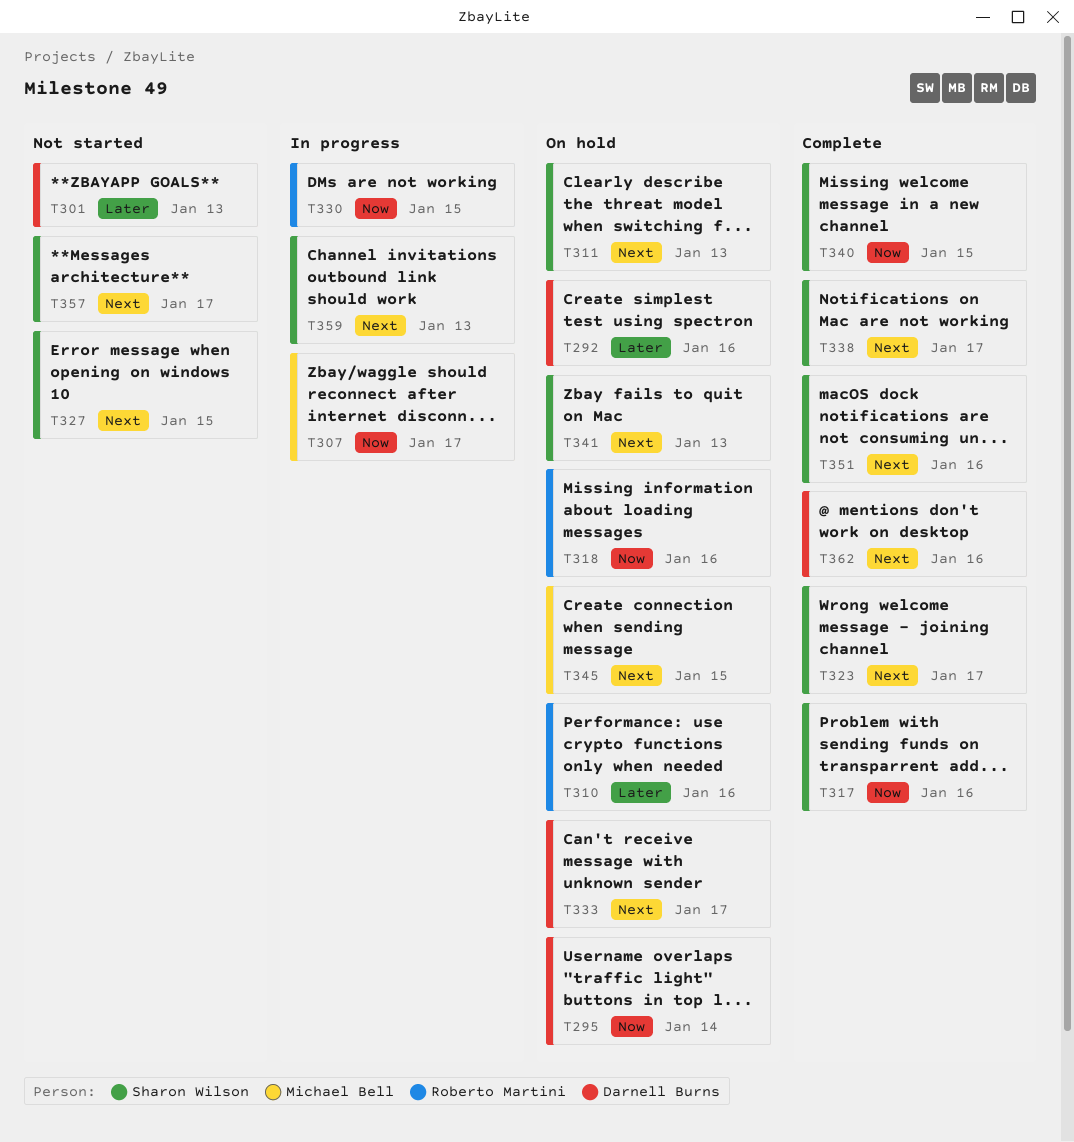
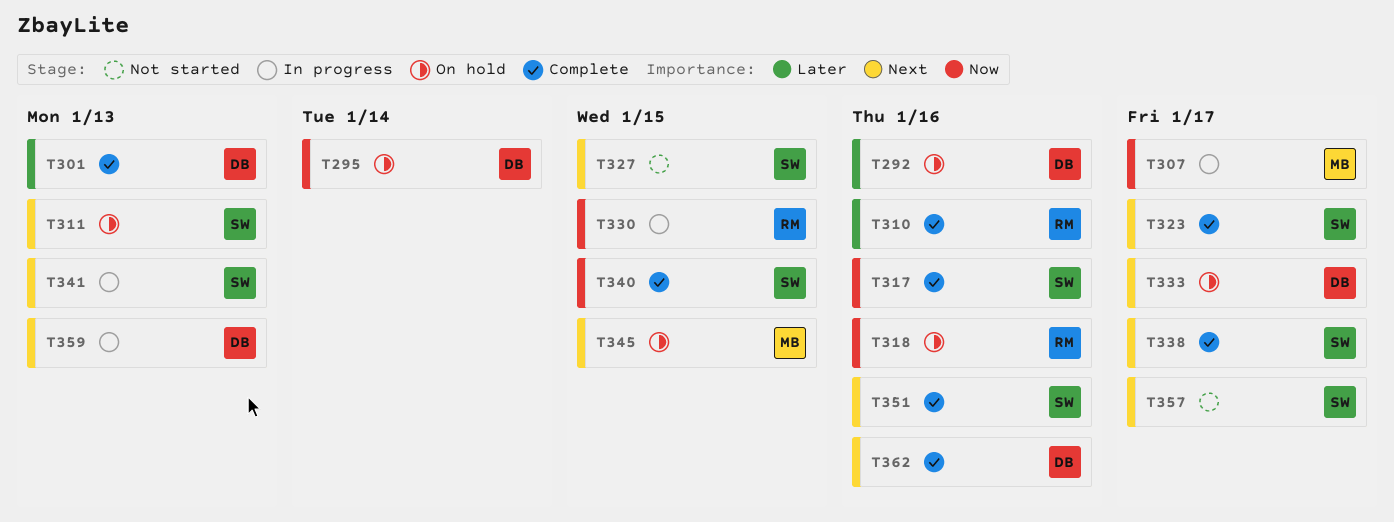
T301, status: Not started -> Complete
T310, status: On hold -> Complete
T341, status: On hold -> In progress
T359, owner: Sharon Wilson -> Darnell Burns

